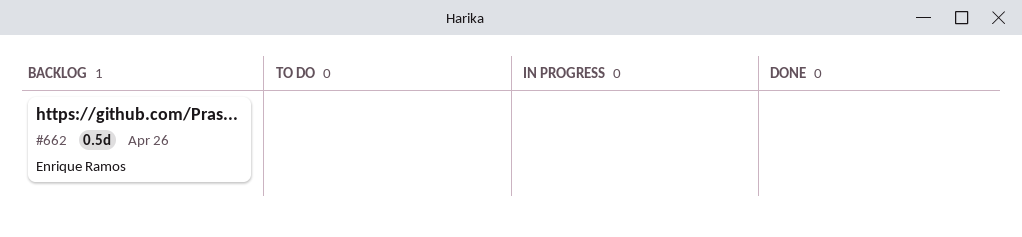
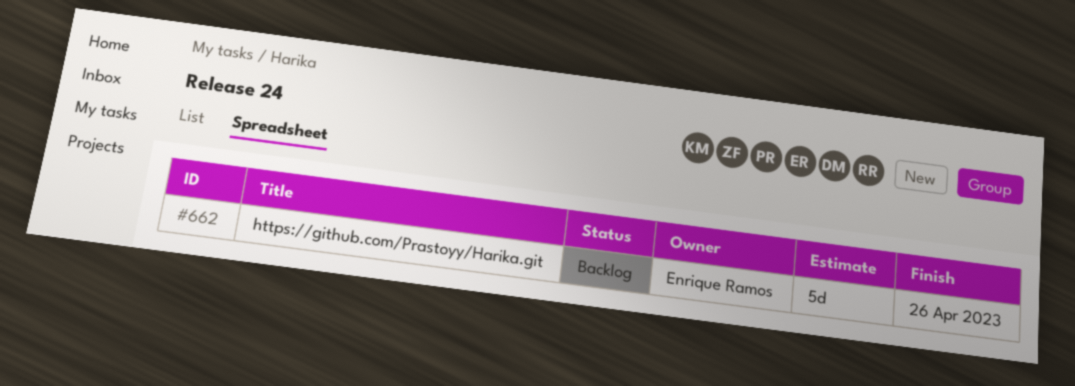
#662, estimate: 0.5d -> 5d

